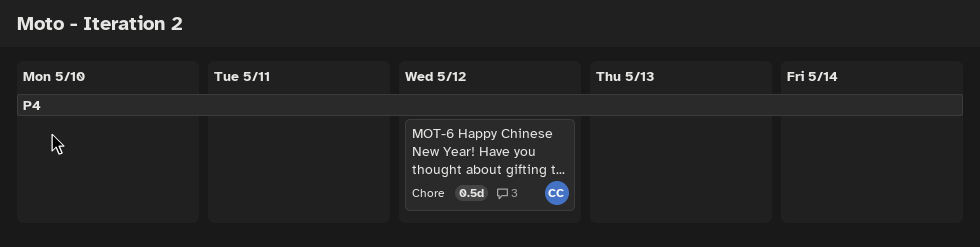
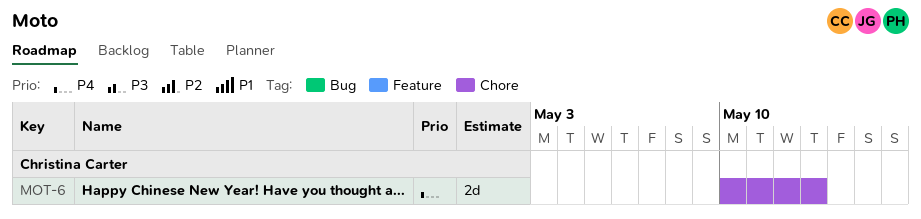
MOT-6, estimate: 0.5d -> 2d
MOT-6, due: May 12 -> May 13

